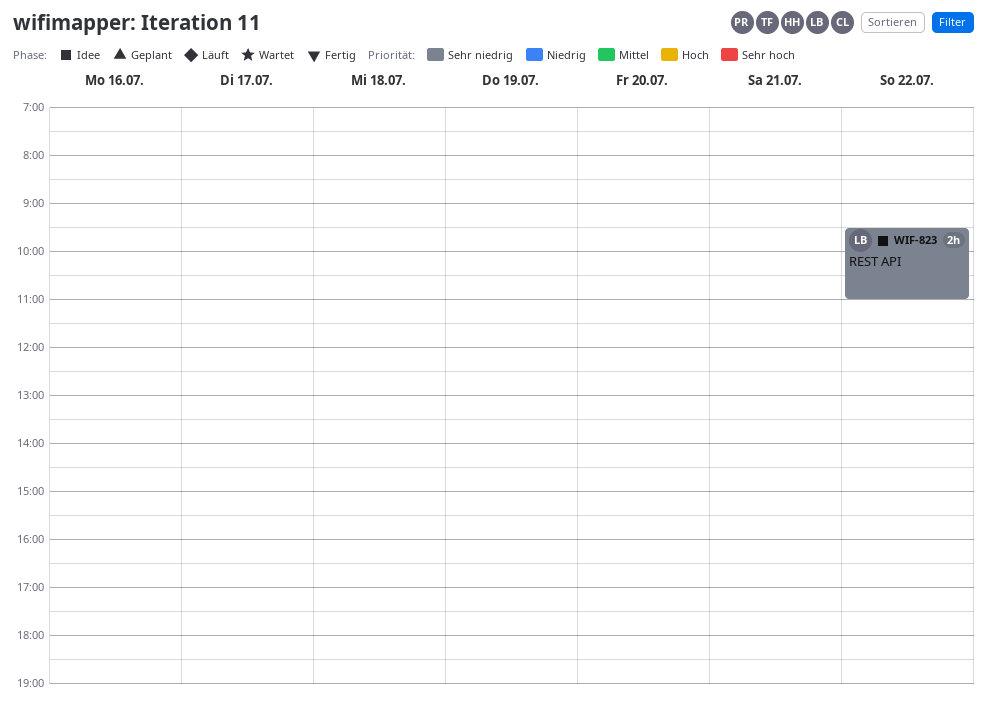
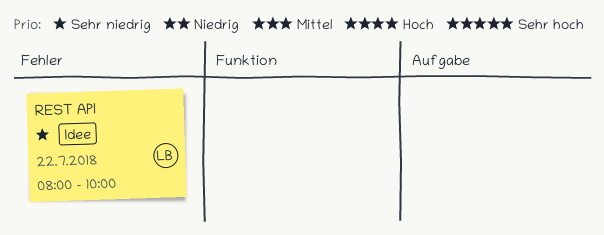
REST API, begins: 09:30 -> 08:00
REST API, ends: 11:00 -> 10:00

